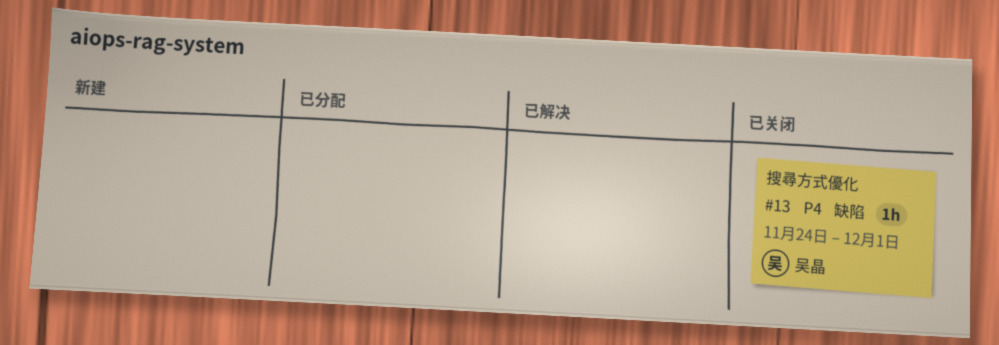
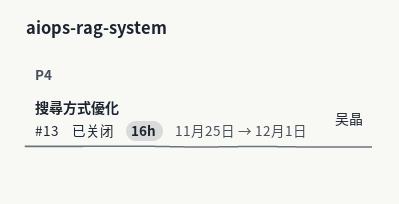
#13, estimate: 1h -> 16h
#13, start: Nov 24 -> Nov 25

